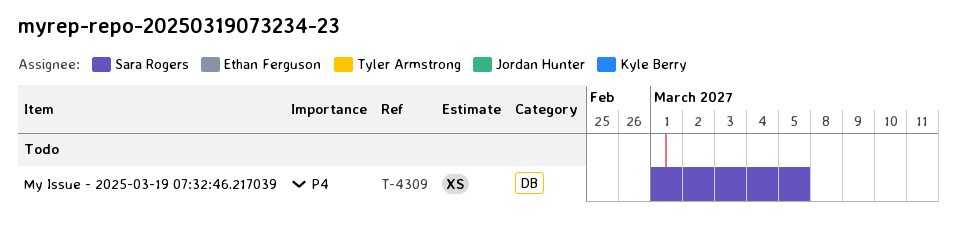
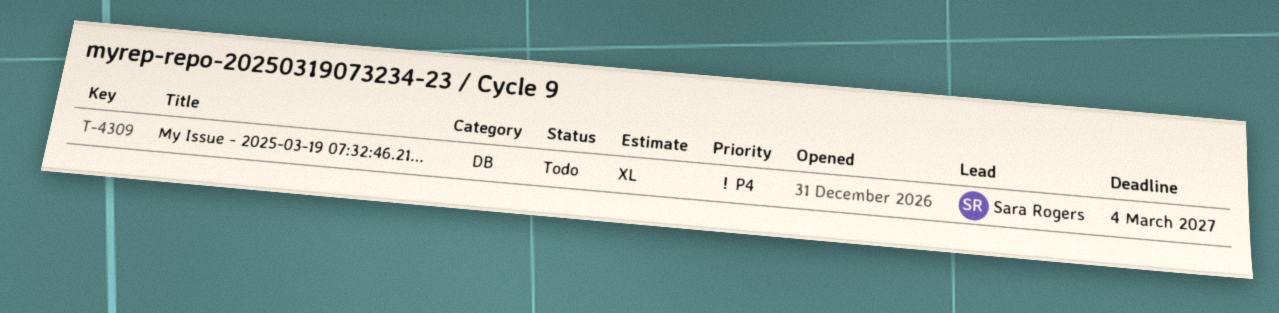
T-4309, estimate: XS -> XL
T-4309, due: Mar 5 -> Mar 4

